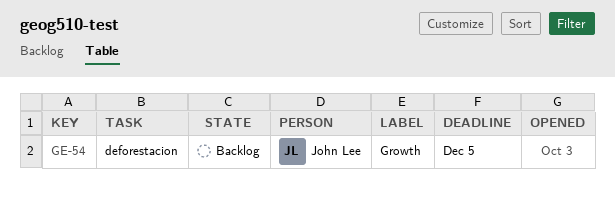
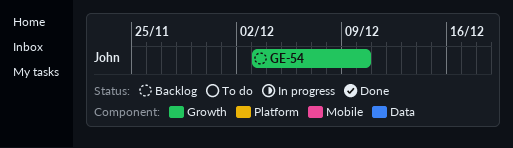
GE-54, due: Dec 5 -> Dec 10

